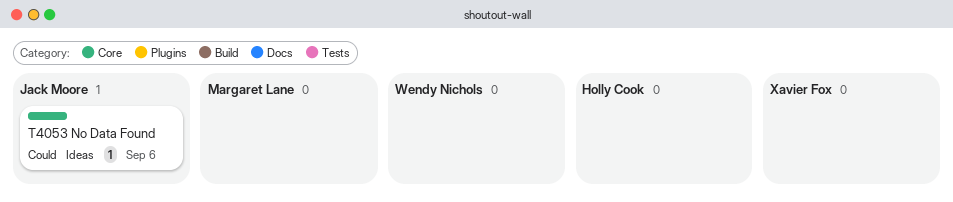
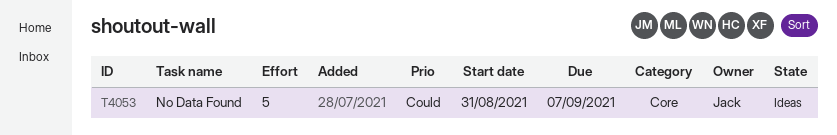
T4053, estimate: 1 -> 5
T4053, due: Sep 6 -> Sep 7

